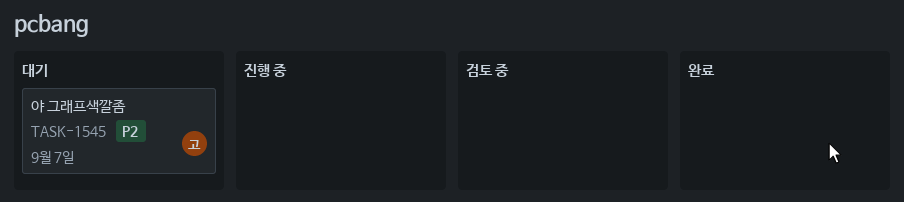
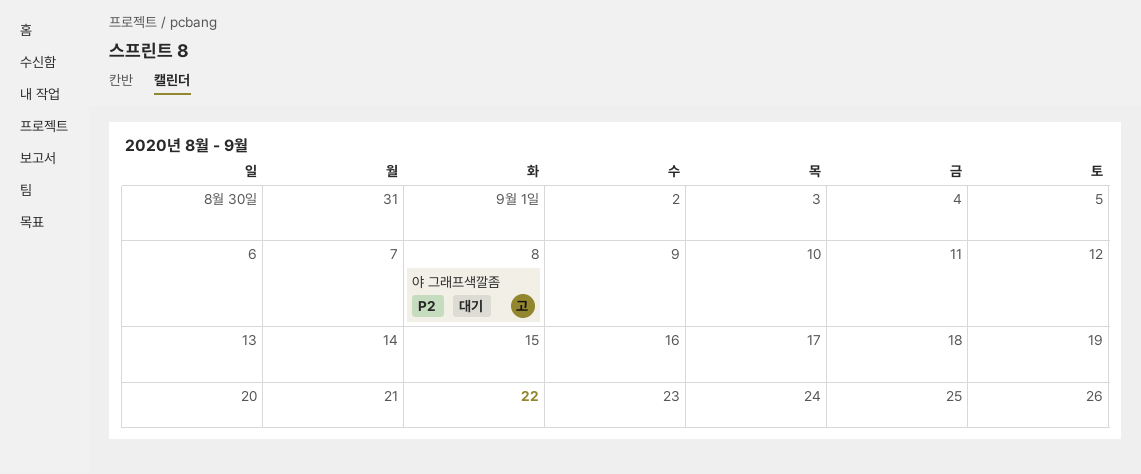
야 그래프색깔좀, due: Sep 7 -> Sep 8

